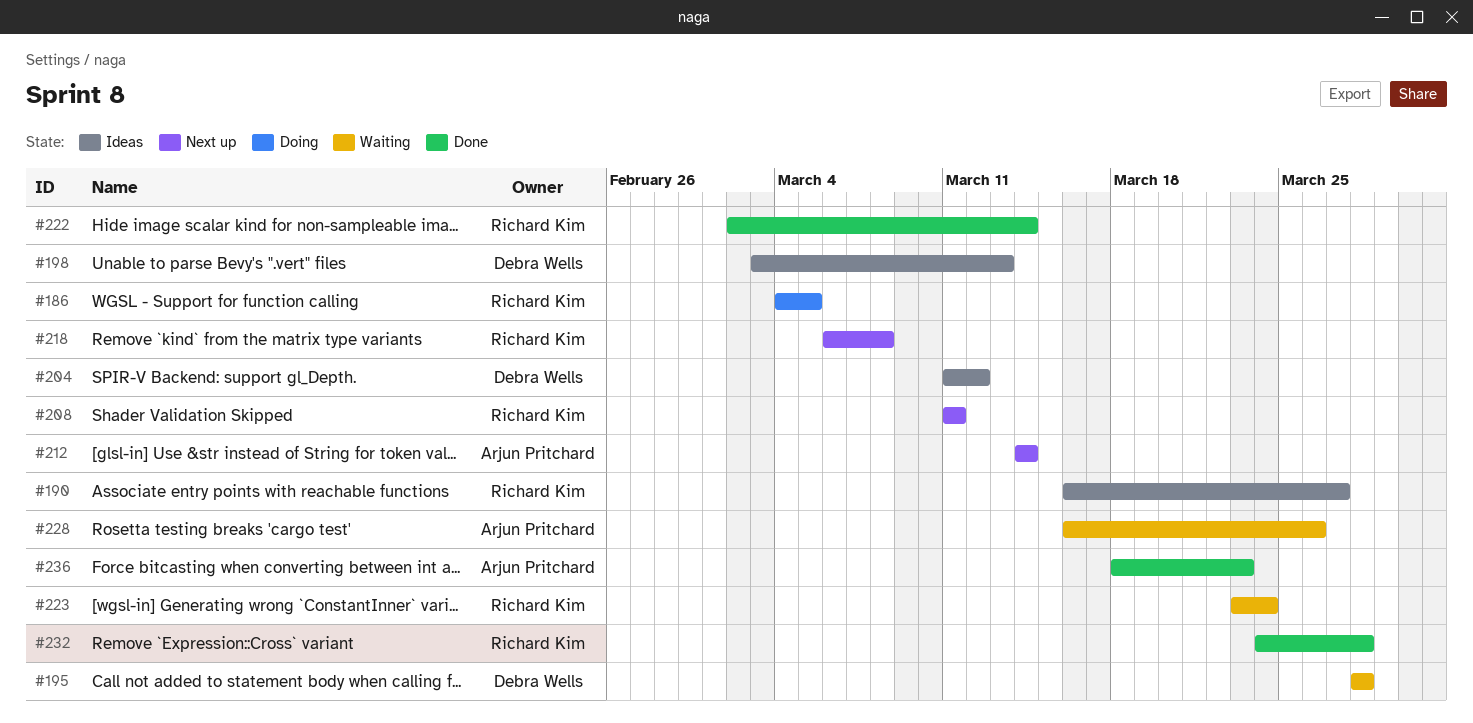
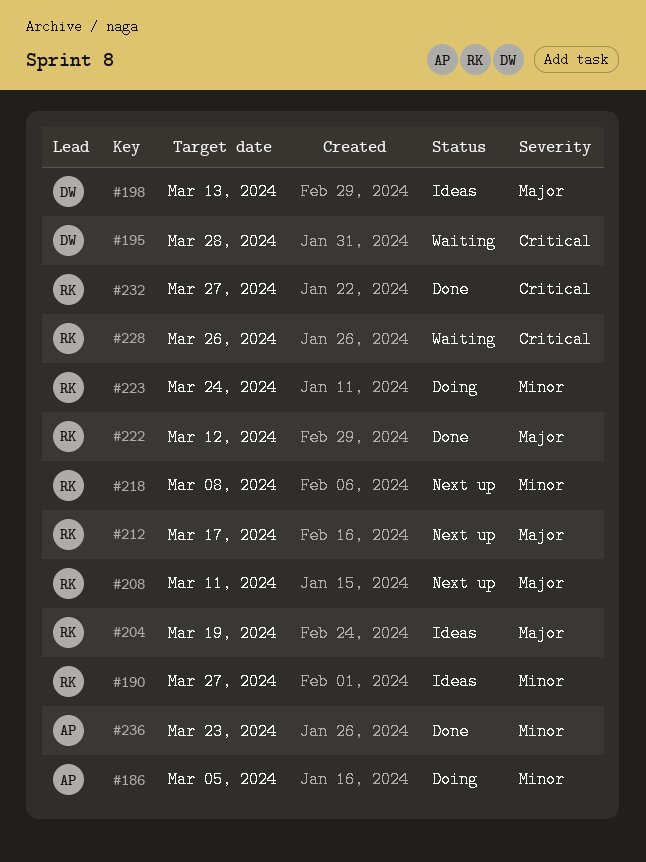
#186, owner: Richard Kim -> Arjun Pritchard
#204, owner: Debra Wells -> Richard Kim
#204, due: Mar 12 -> Mar 19
#212, owner: Arjun Pritchard -> Richard Kim
#212, due: Mar 14 -> Mar 17
#222, due: Mar 14 -> Mar 12
#223, status: Waiting -> Doing
#228, owner: Arjun Pritchard -> Richard Kim
#232, due: Mar 28 -> Mar 27

